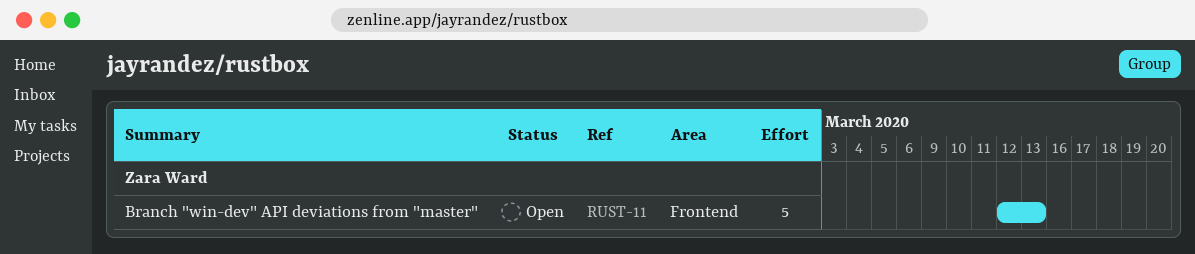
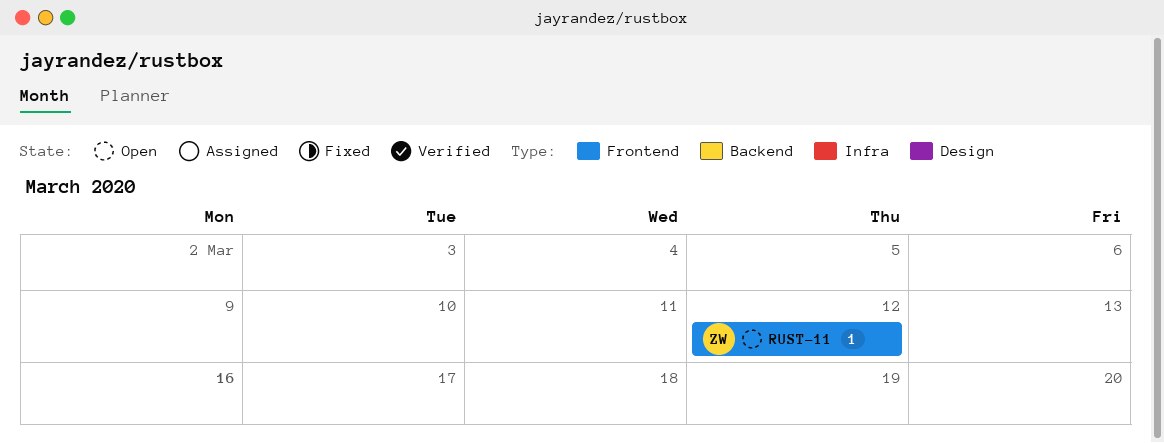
RUST-11, estimate: 5 -> 1
RUST-11, due: Mar 13 -> Mar 12

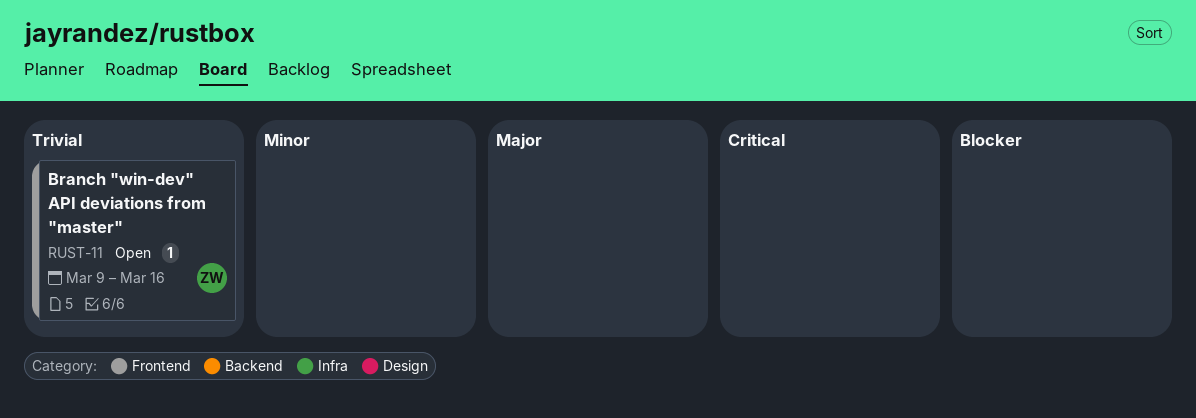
RUST-11, start: Mar 12 -> Mar 9
RUST-11, due: Mar 12 -> Mar 16

